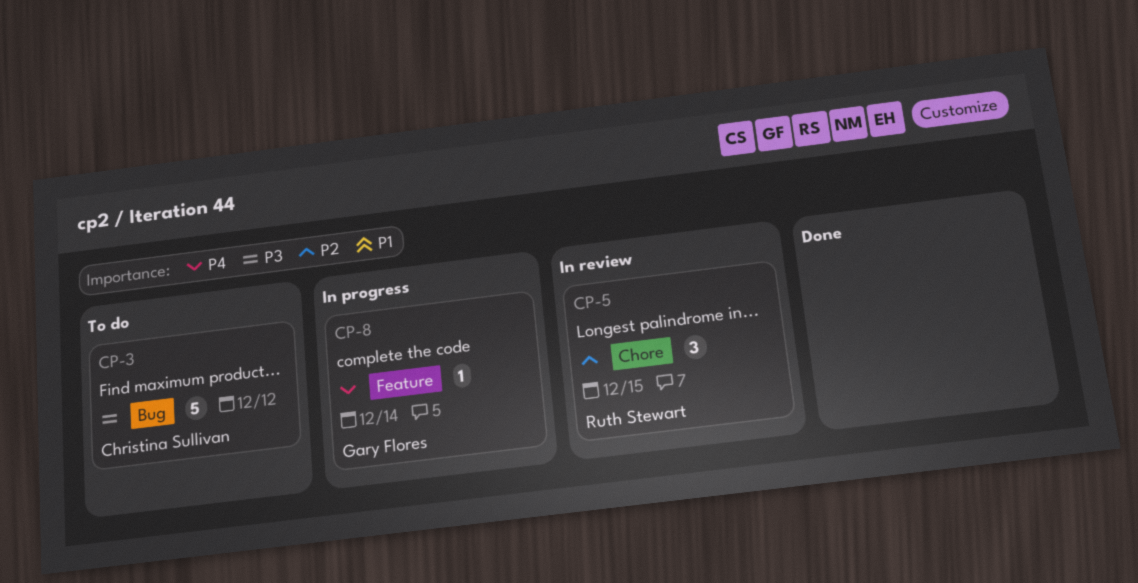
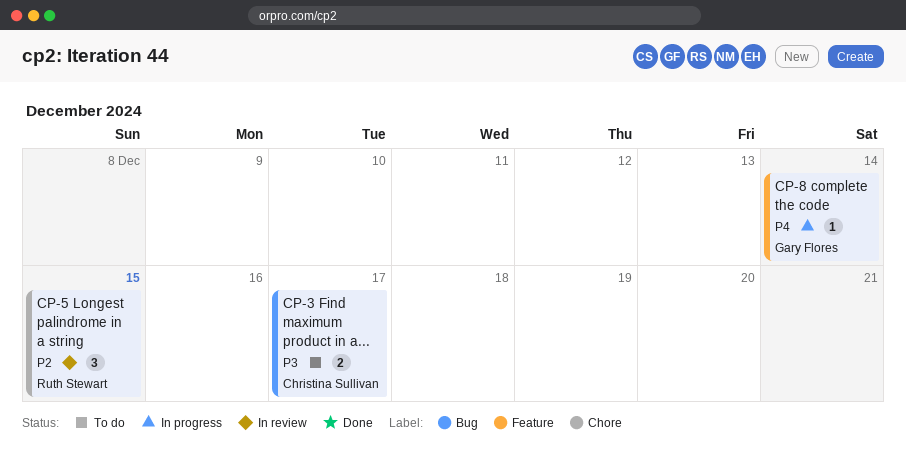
CP-3, estimate: 5 -> 2
CP-3, due: Dec 12 -> Dec 17

